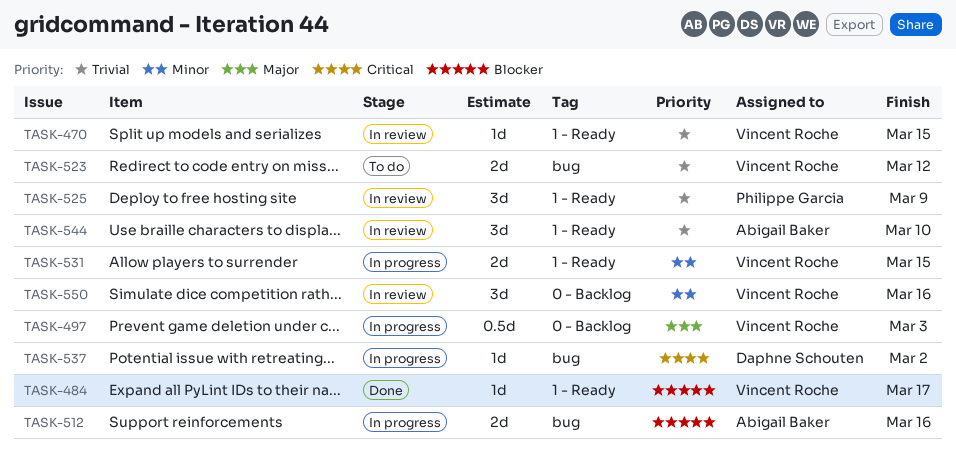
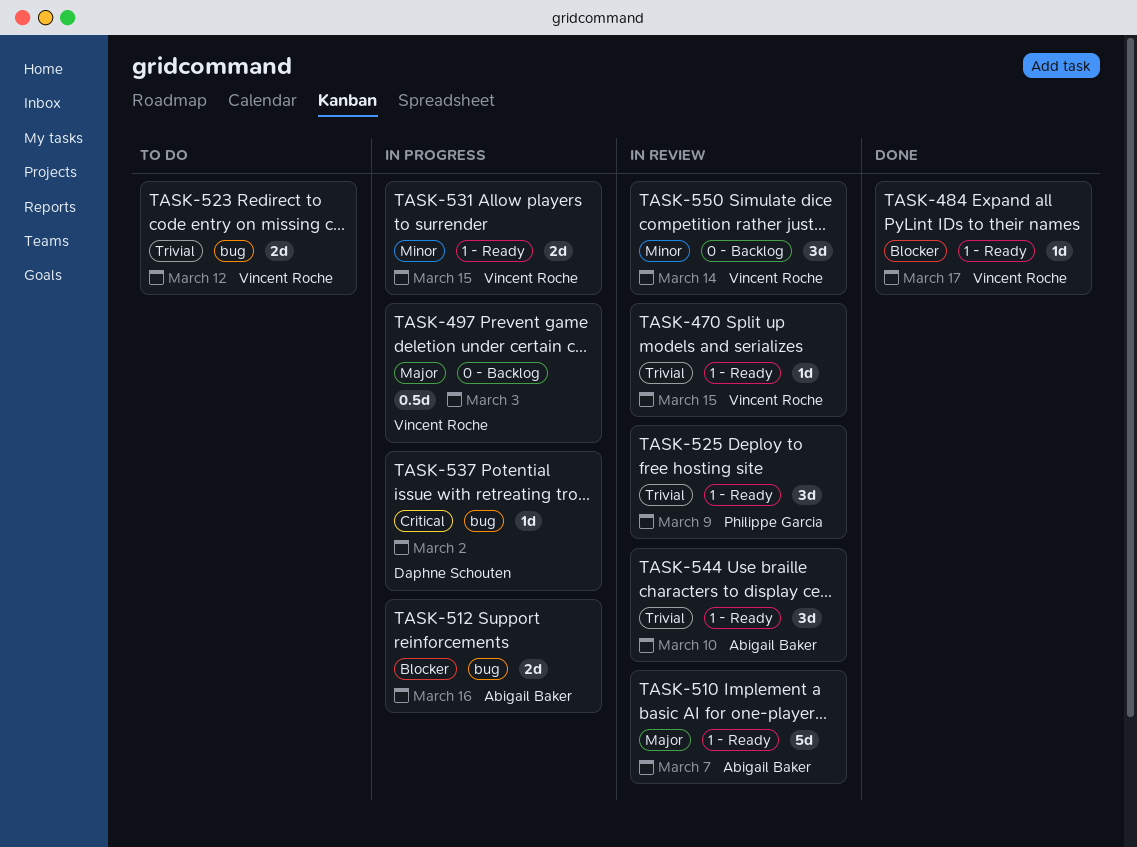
TASK-510: none -> present
TASK-550, due: Mar 16 -> Mar 14

